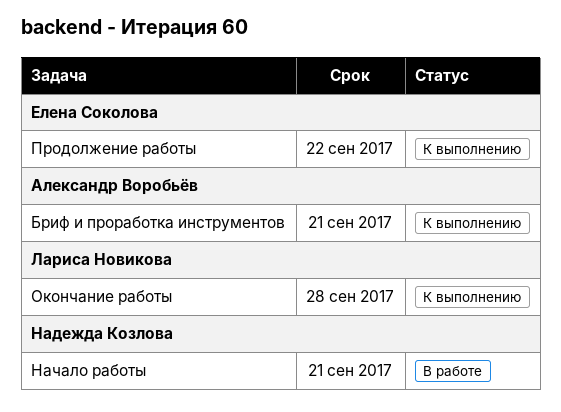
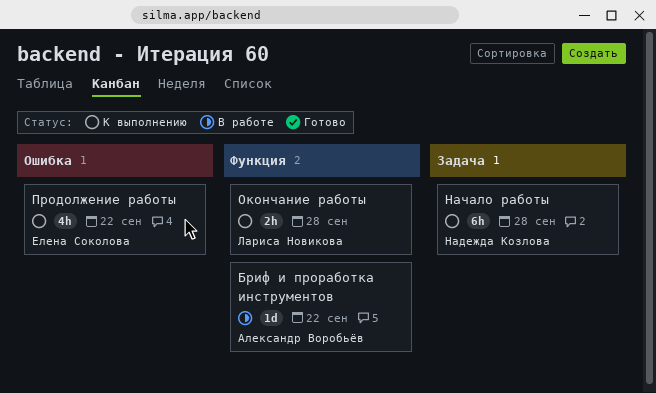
Бриф и проработка инструментов, status: К выполнению -> В работе
Бриф и проработка инструментов, due: Sep 21 -> Sep 22
Начало работы, status: В работе -> К выполнению
Начало работы, due: Sep 21 -> Sep 28

